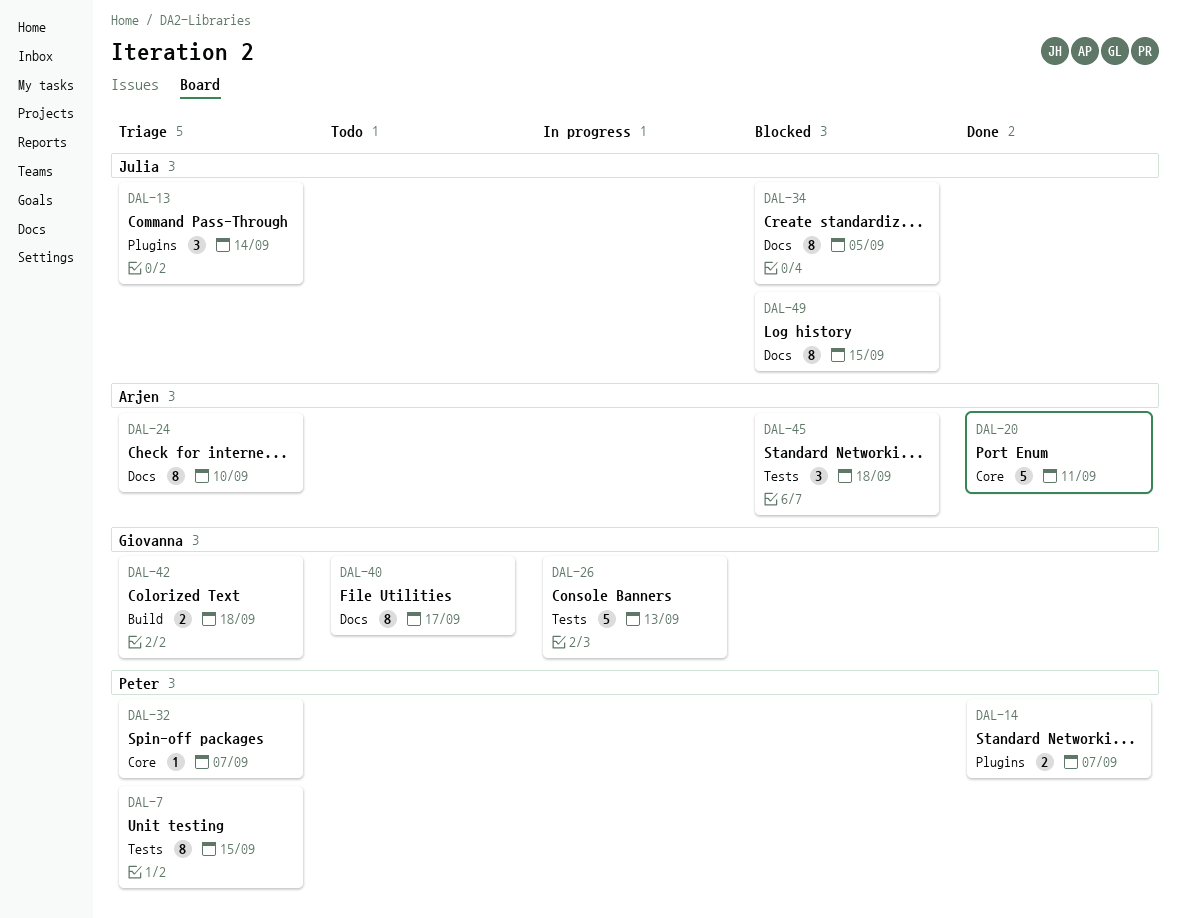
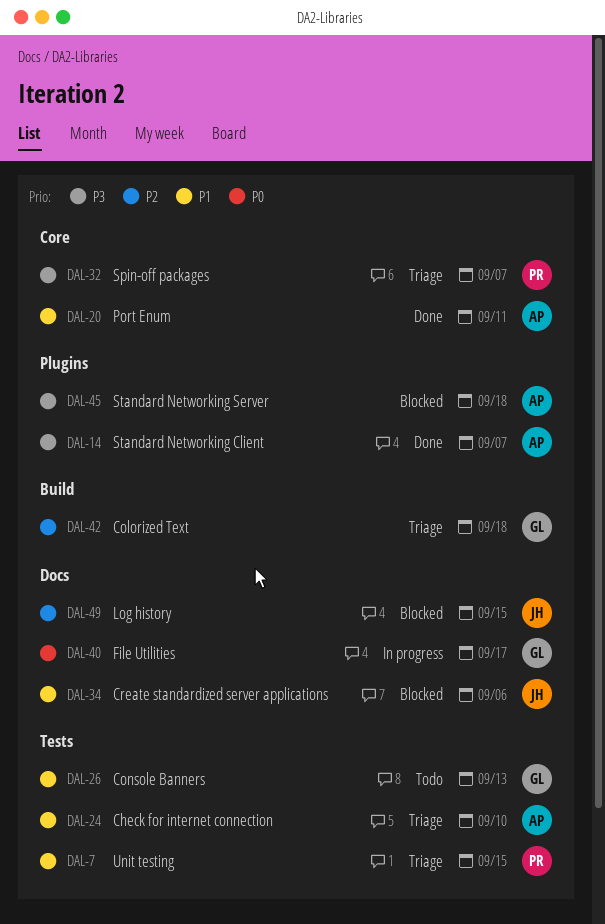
DAL-13: present -> none
DAL-14, owner: Peter -> Arjen
DAL-24, label: Docs -> Tests
DAL-26, status: In progress -> Todo
DAL-34, due: Sep 5 -> Sep 6
DAL-40, status: Todo -> In progress
DAL-45, label: Tests -> Plugins

